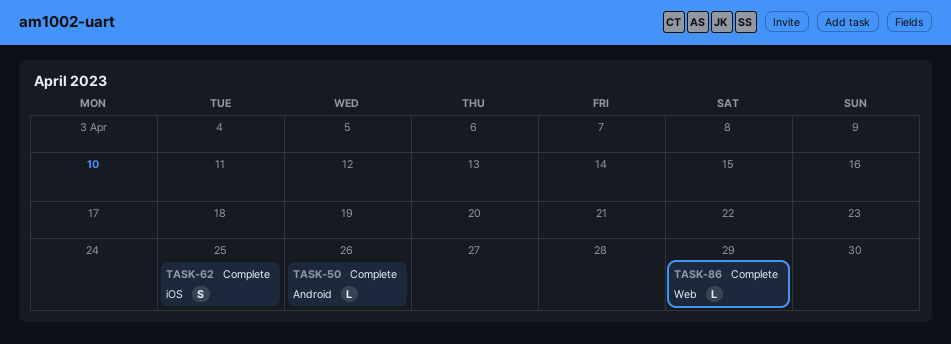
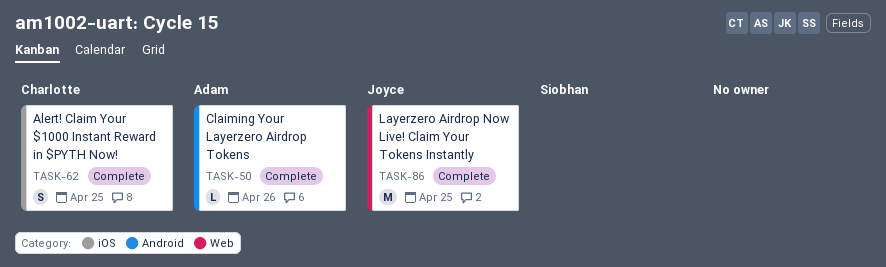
TASK-86, estimate: L -> M
TASK-86, due: Apr 29 -> Apr 25

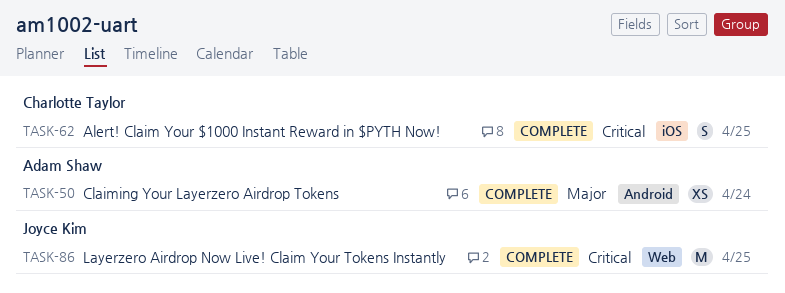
TASK-50, estimate: L -> XS
TASK-50, due: Apr 26 -> Apr 24

